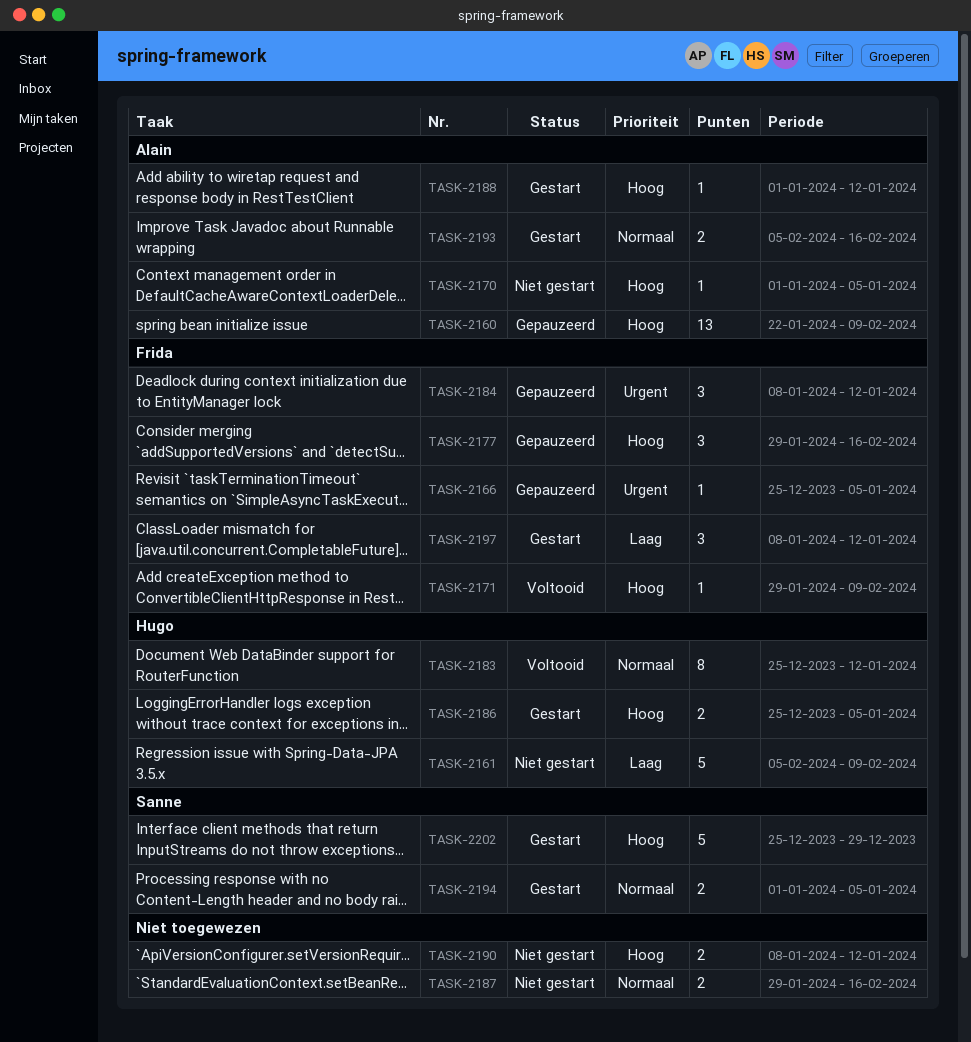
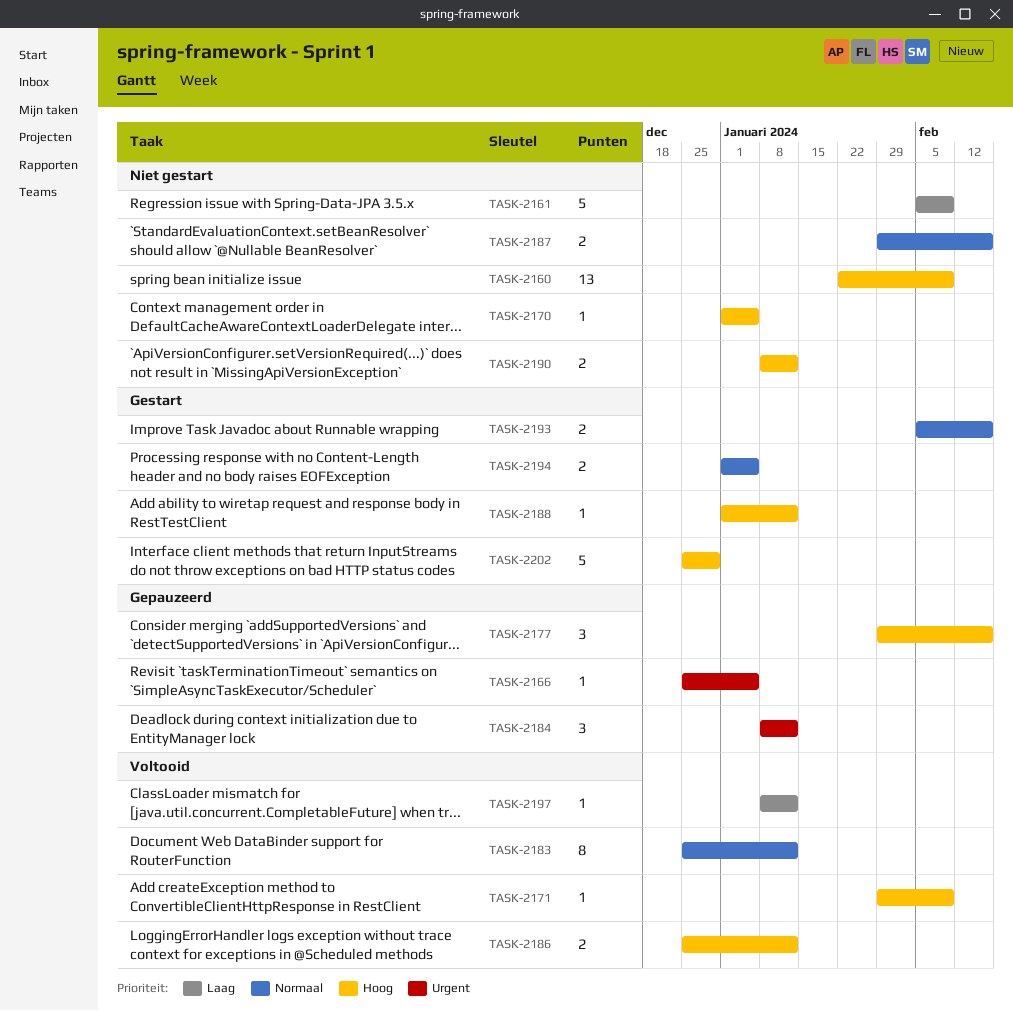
TASK-2160, status: Gepauzeerd -> Niet gestart
TASK-2186, status: Gestart -> Voltooid
TASK-2186, due: Jan 5 -> Jan 12
TASK-2197, status: Gestart -> Voltooid
TASK-2197, estimate: 3 -> 1

